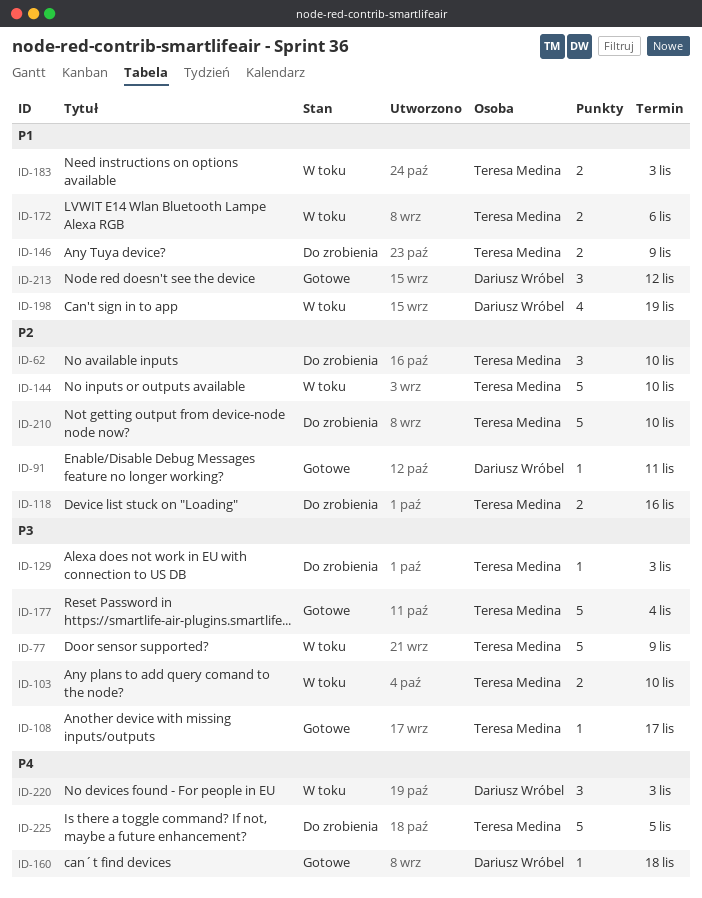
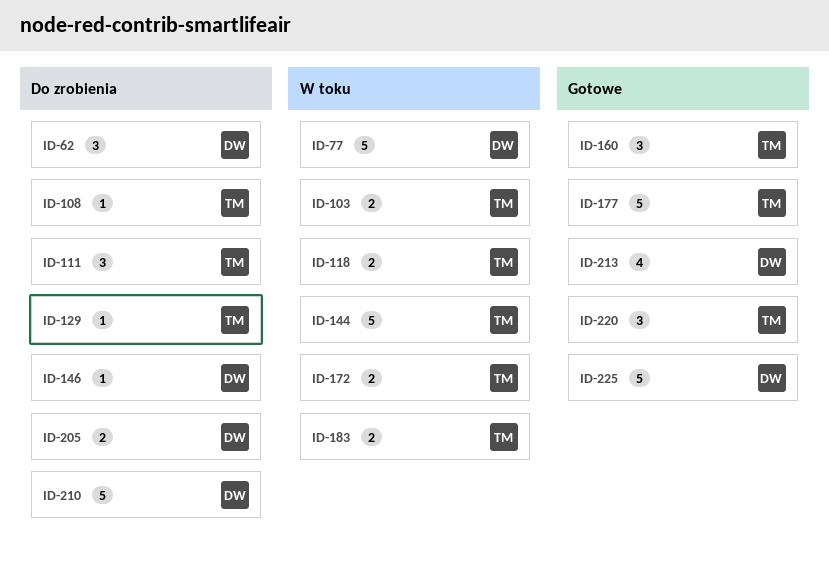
ID-62, owner: Teresa Medina -> Dariusz Wróbel
ID-77, owner: Teresa Medina -> Dariusz Wróbel
ID-91: present -> none
ID-108, status: Gotowe -> Do zrobienia
ID-111: none -> present
ID-118, status: Do zrobienia -> W toku
ID-146, owner: Teresa Medina -> Dariusz Wróbel
ID-146, estimate: 2 -> 1
ID-160, owner: Dariusz Wróbel -> Teresa Medina
ID-160, estimate: 1 -> 3
ID-198: present -> none
ID-205: none -> present
ID-210, owner: Teresa Medina -> Dariusz Wróbel
ID-213, estimate: 3 -> 4
ID-220, status: W toku -> Gotowe
ID-220, owner: Dariusz Wróbel -> Teresa Medina
ID-225, status: Do zrobienia -> Gotowe
ID-225, owner: Teresa Medina -> Dariusz Wróbel

